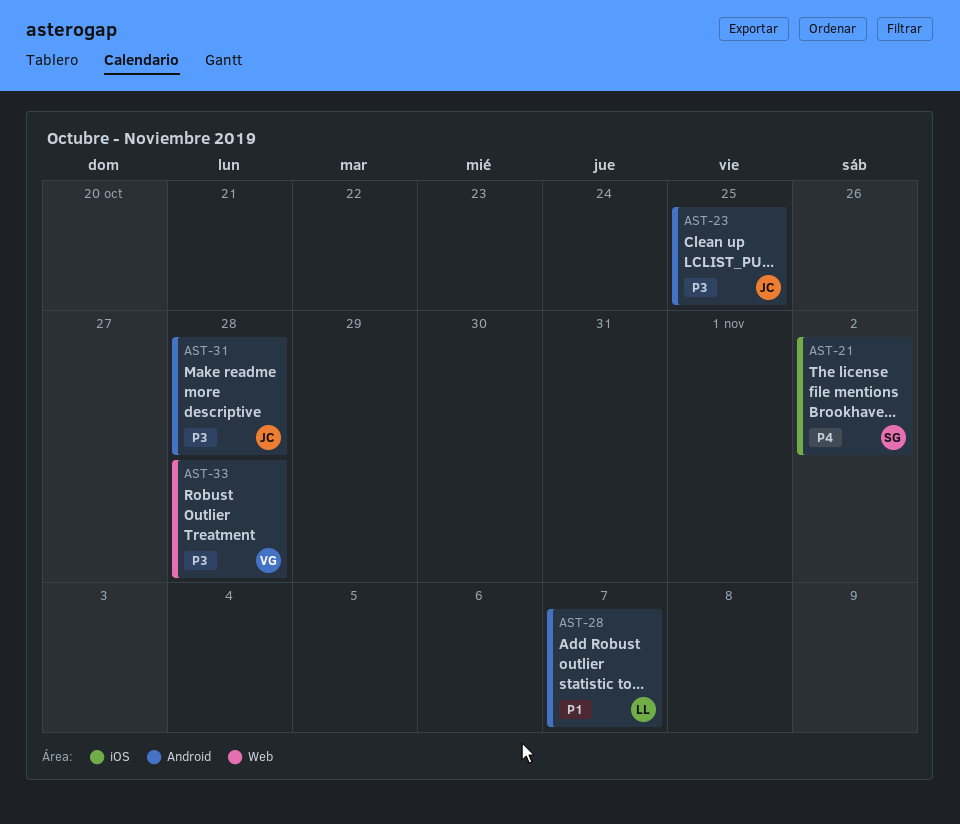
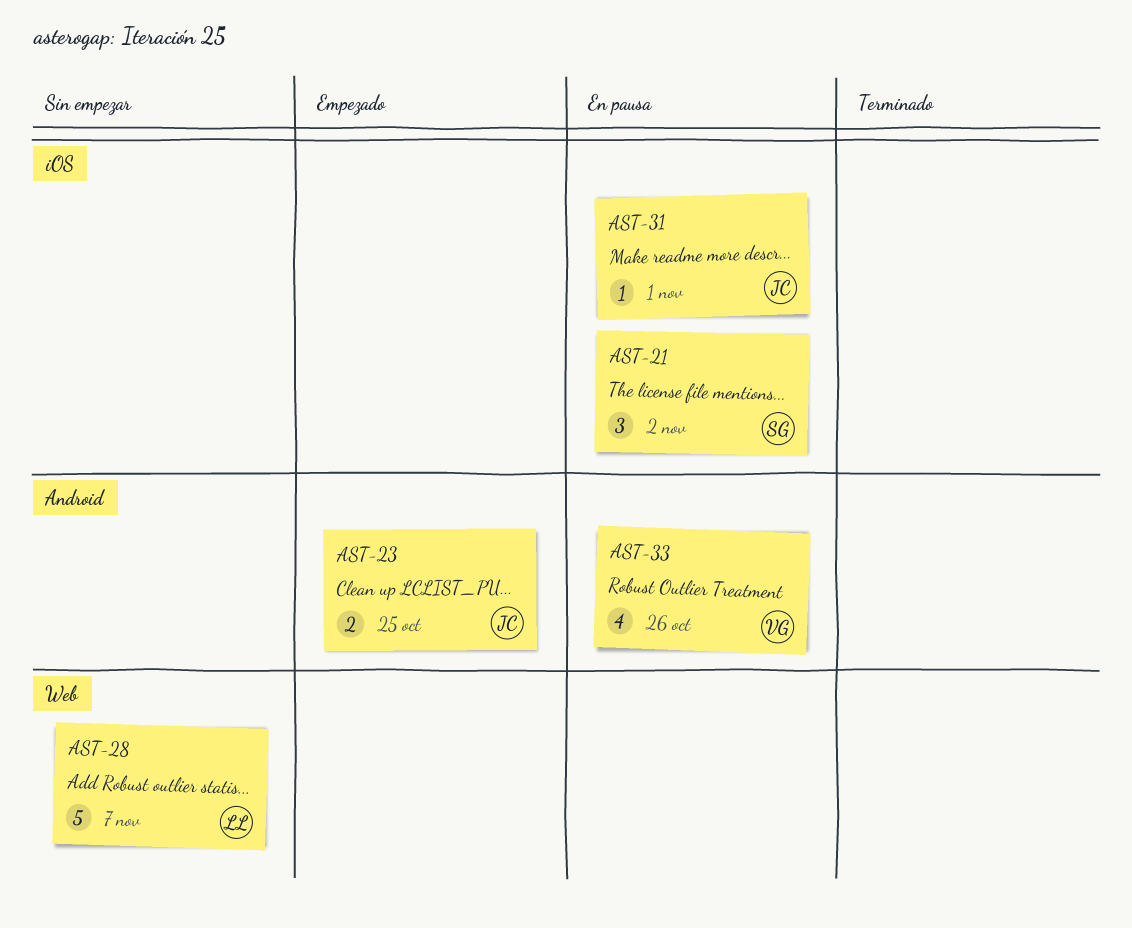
AST-28, label: Android -> Web
AST-31, label: Android -> iOS
AST-31, due: Oct 28 -> Nov 1
AST-33, label: Web -> Android
AST-33, due: Oct 28 -> Oct 26

